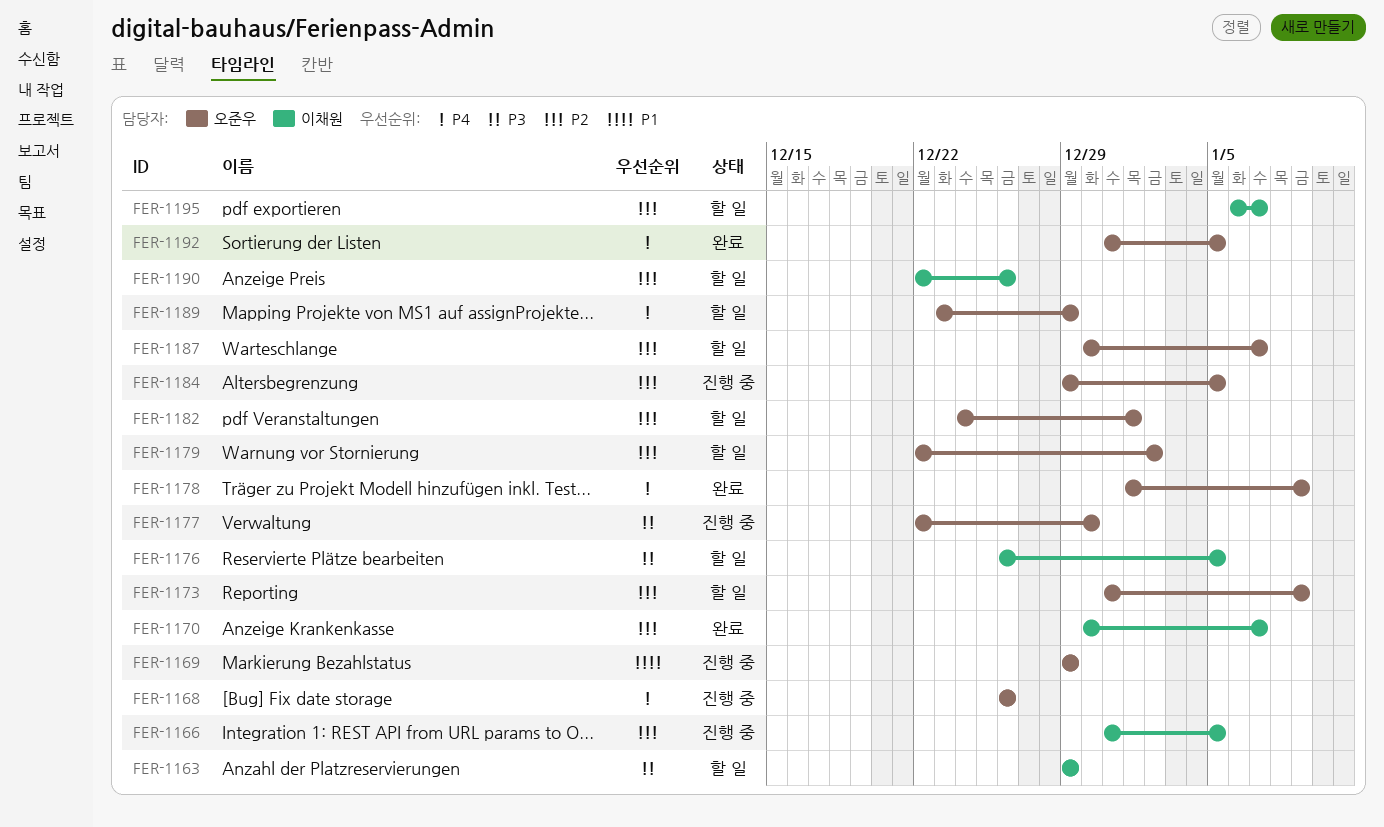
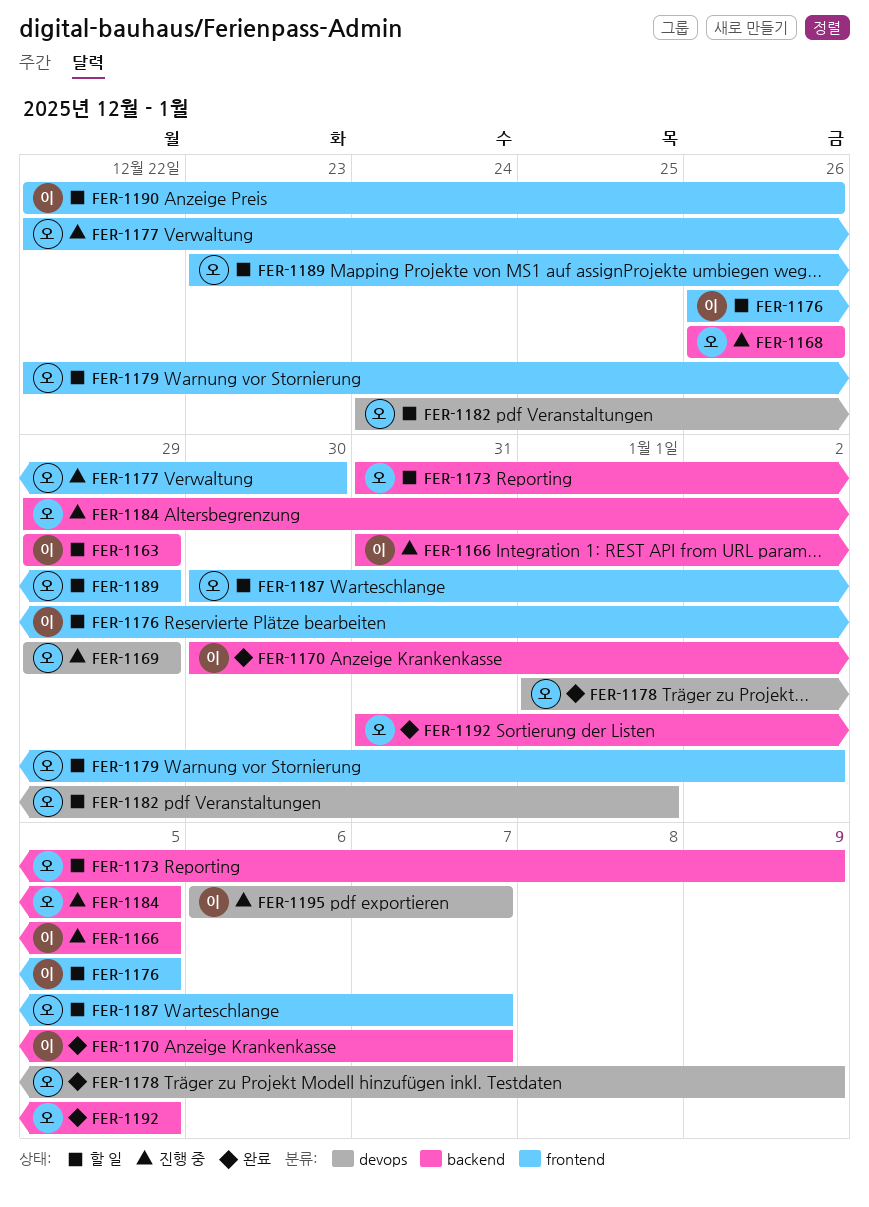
FER-1195, status: 할 일 -> 진행 중

